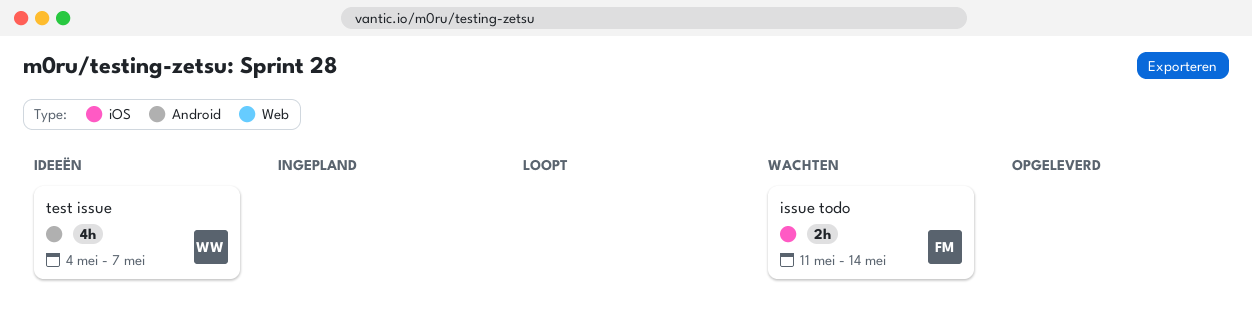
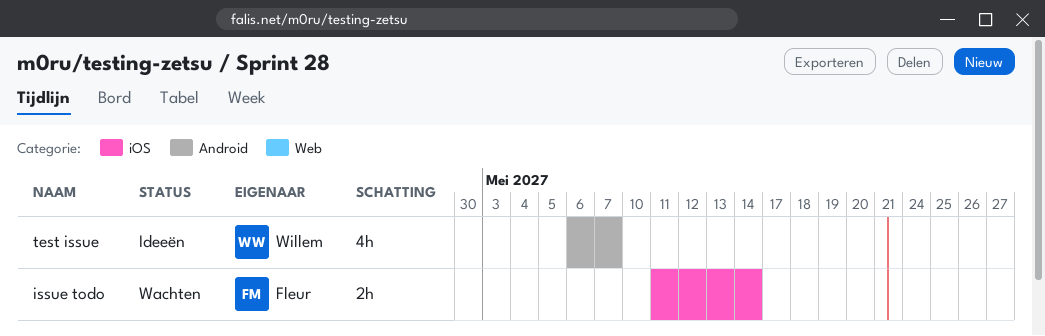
test issue, start: May 4 -> May 6

